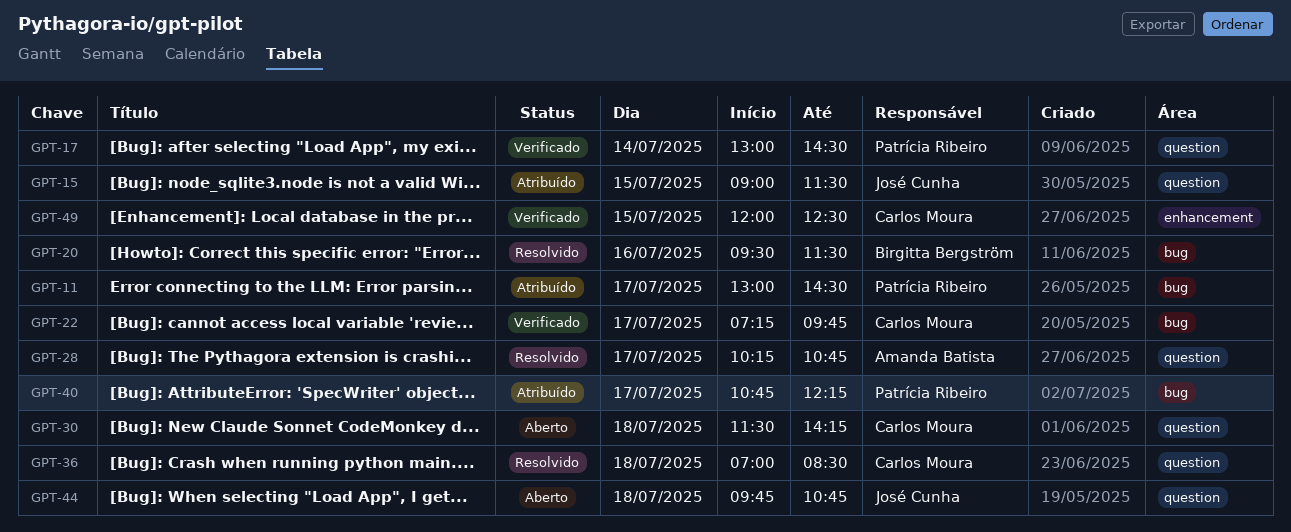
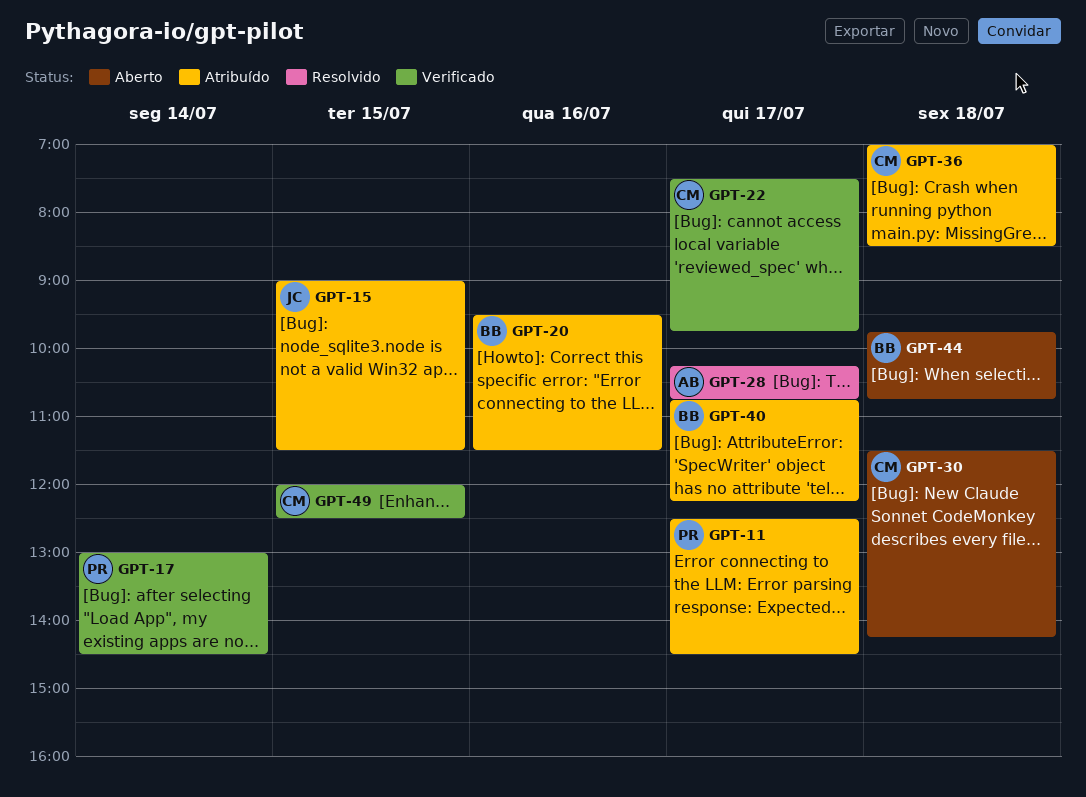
GPT-11, begins: 13:00 -> 12:30
GPT-20, status: Resolvido -> Atribuído
GPT-22, begins: 07:15 -> 07:30
GPT-36, status: Resolvido -> Atribuído
GPT-40, owner: Patrícia Ribeiro -> Birgitta Bergström
GPT-44, owner: José Cunha -> Birgitta Bergström

